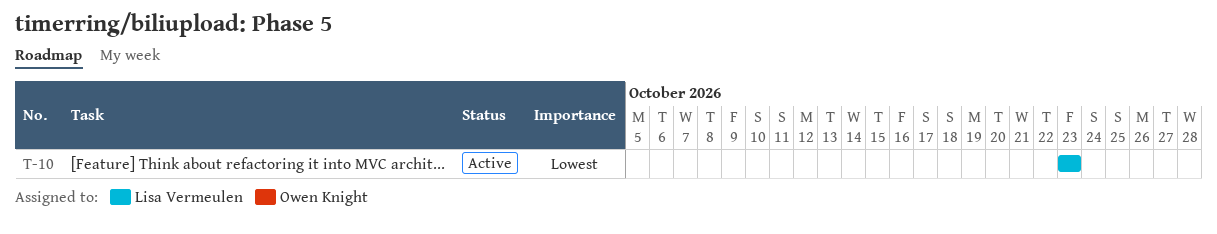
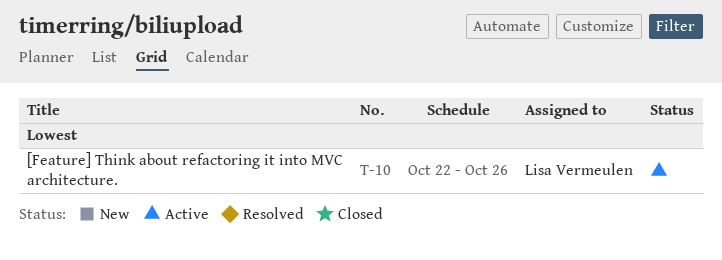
T-10, start: Oct 23 -> Oct 22
T-10, due: Oct 23 -> Oct 26

